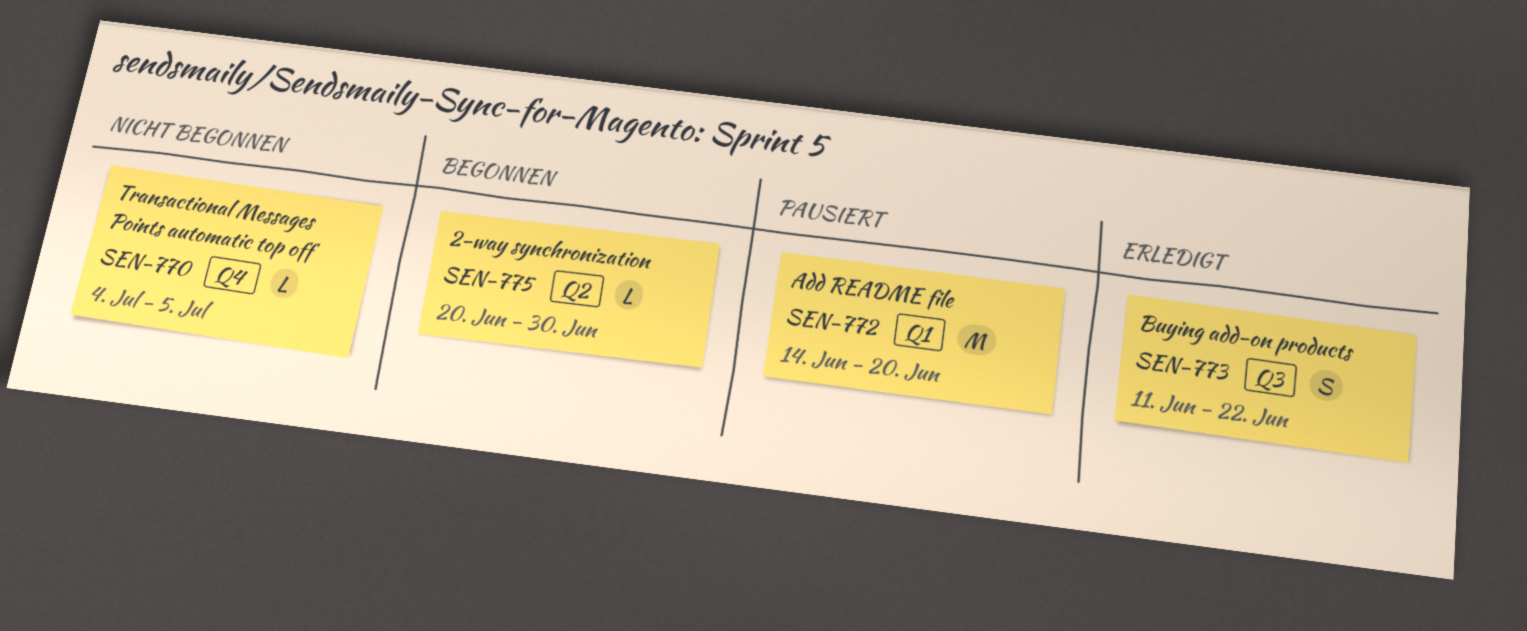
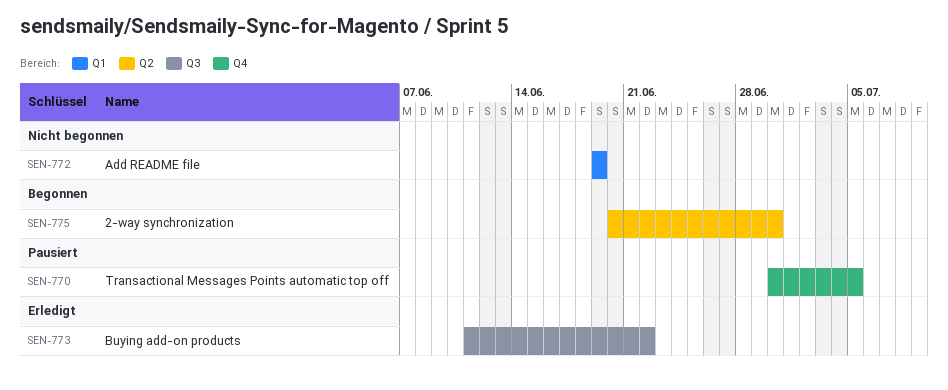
SEN-770, status: Nicht begonnen -> Pausiert
SEN-770, start: Jul 4 -> Jun 30
SEN-772, status: Pausiert -> Nicht begonnen
SEN-772, start: Jun 14 -> Jun 19
SEN-772, due: Jun 20 -> Jun 19

